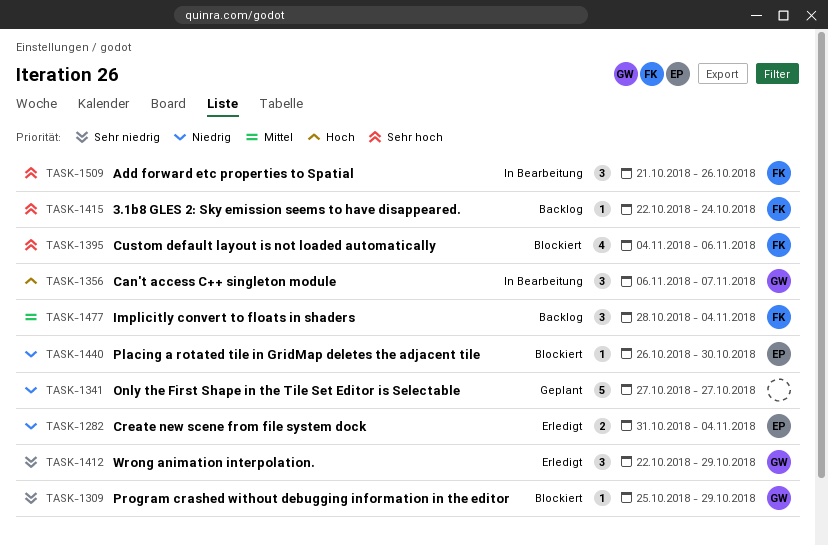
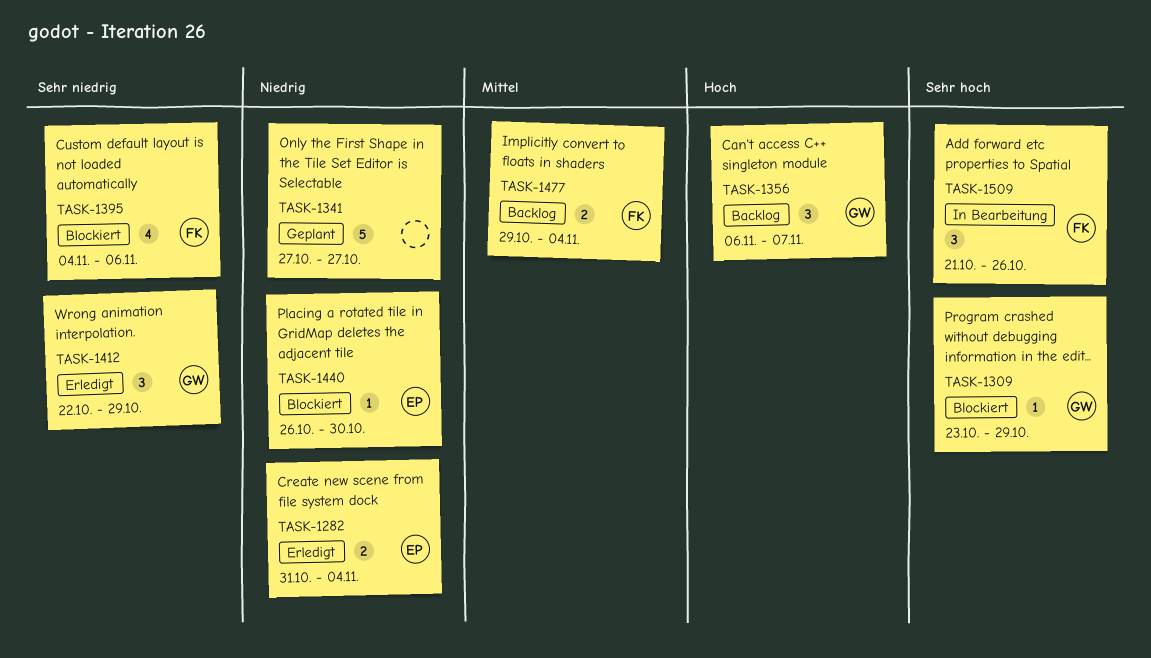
TASK-1309, priority: Sehr niedrig -> Sehr hoch
TASK-1309, start: Oct 25 -> Oct 23
TASK-1356, status: In Bearbeitung -> Backlog
TASK-1395, priority: Sehr hoch -> Sehr niedrig
TASK-1415: present -> none
TASK-1477, estimate: 3 -> 2
TASK-1477, start: Oct 28 -> Oct 29

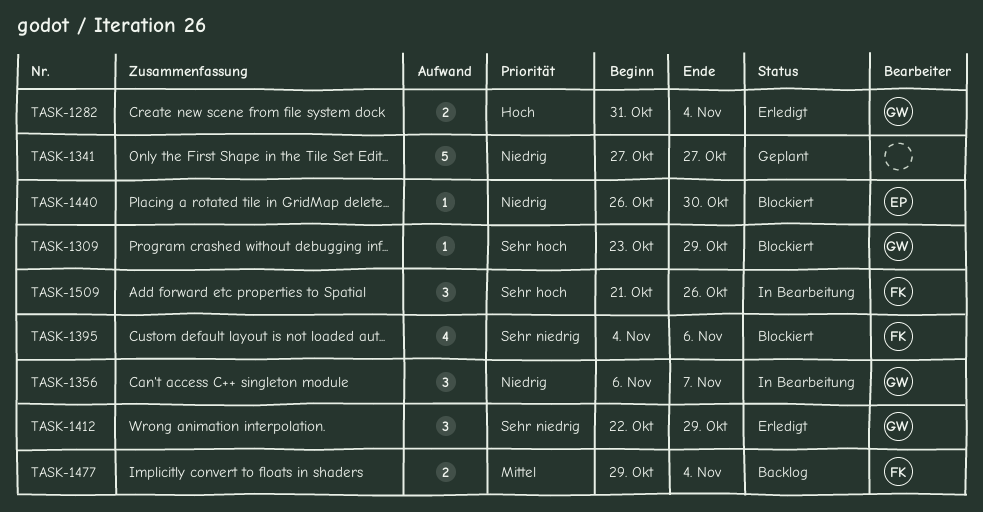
TASK-1282, owner: EP -> GW
TASK-1282, priority: Niedrig -> Hoch
TASK-1356, status: Backlog -> In Bearbeitung
TASK-1356, priority: Hoch -> Niedrig

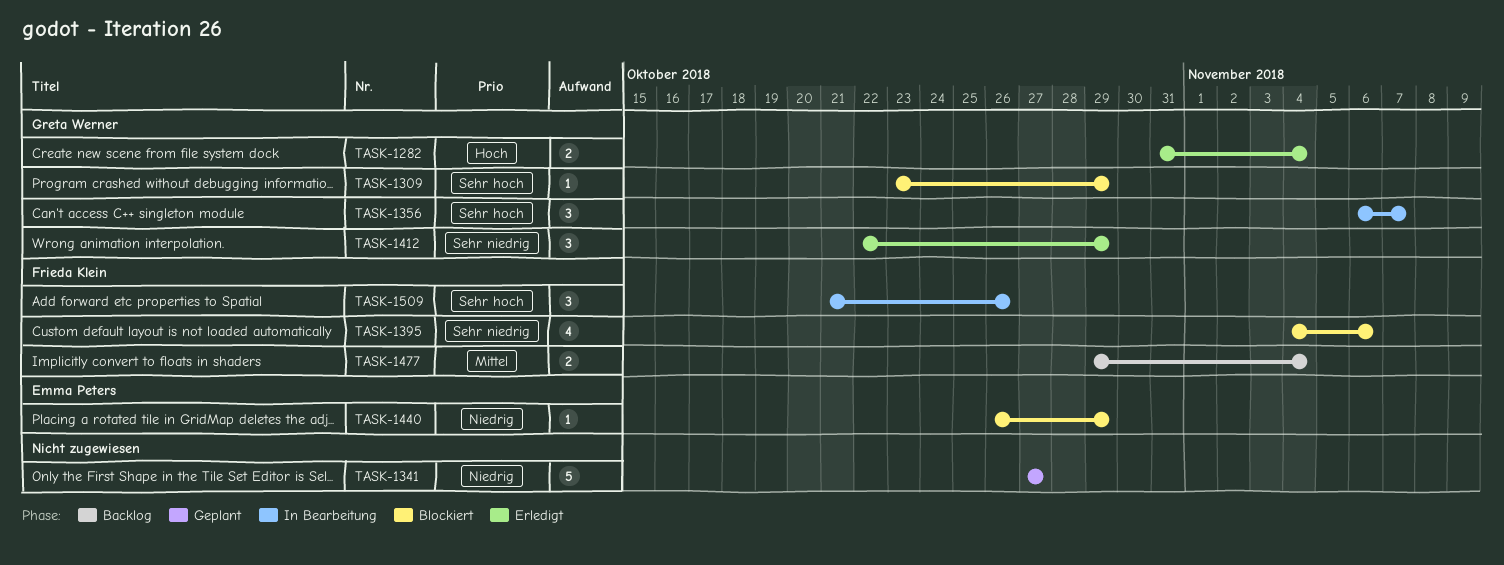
TASK-1356, priority: Niedrig -> Sehr hoch
TASK-1440, due: Oct 30 -> Oct 29

